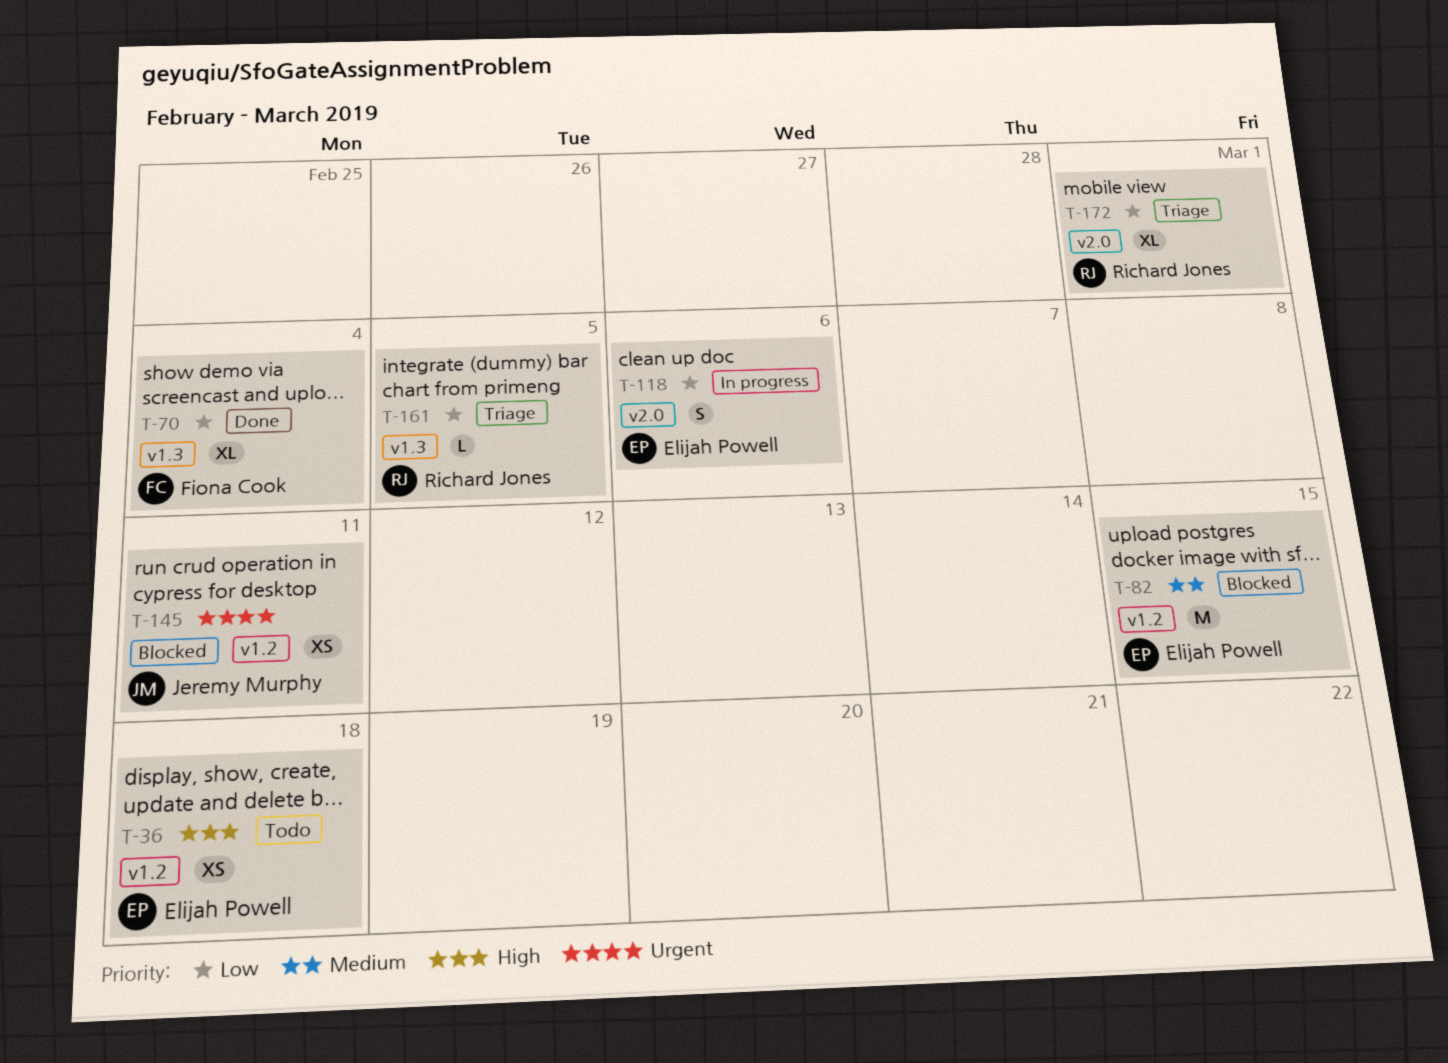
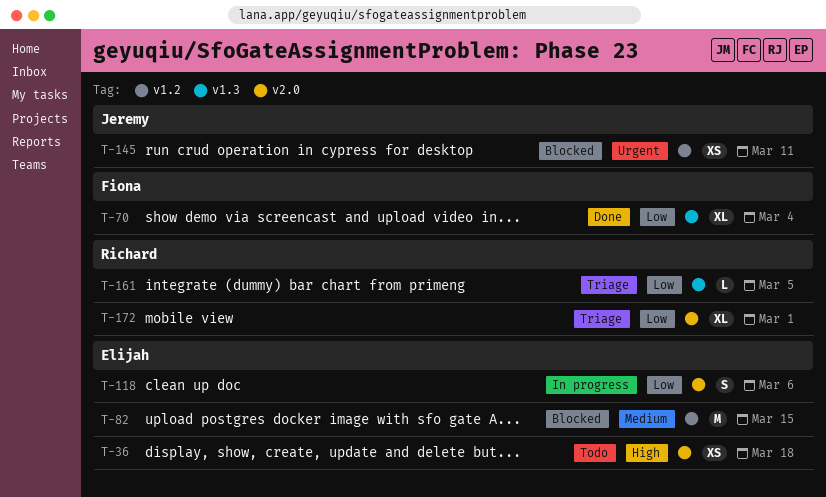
T-36, label: v1.2 -> v2.0

